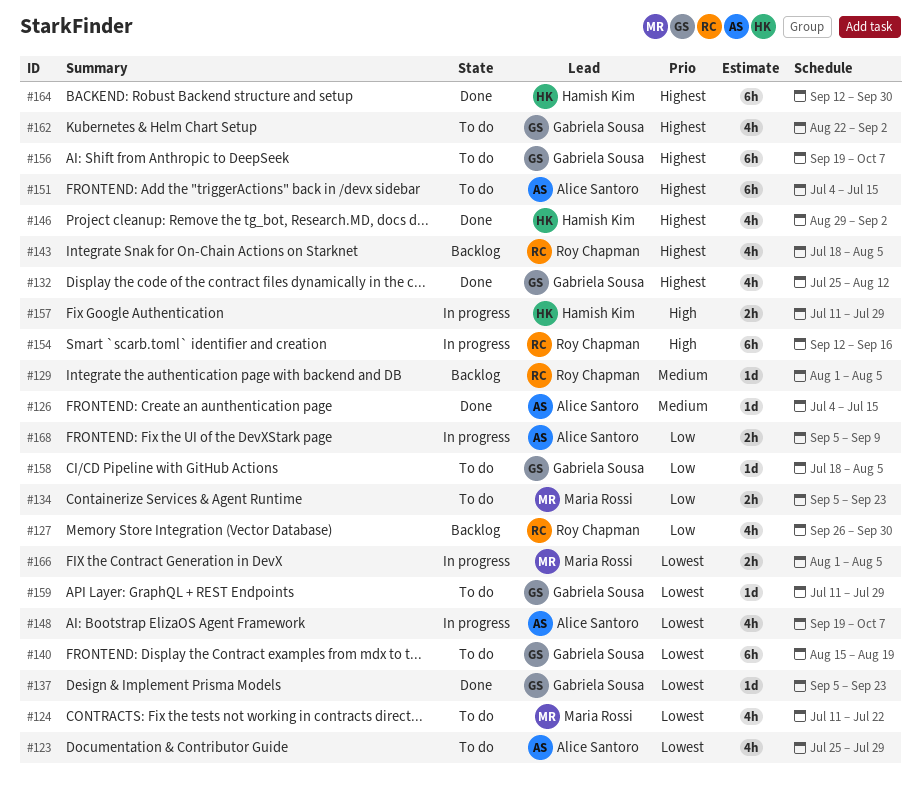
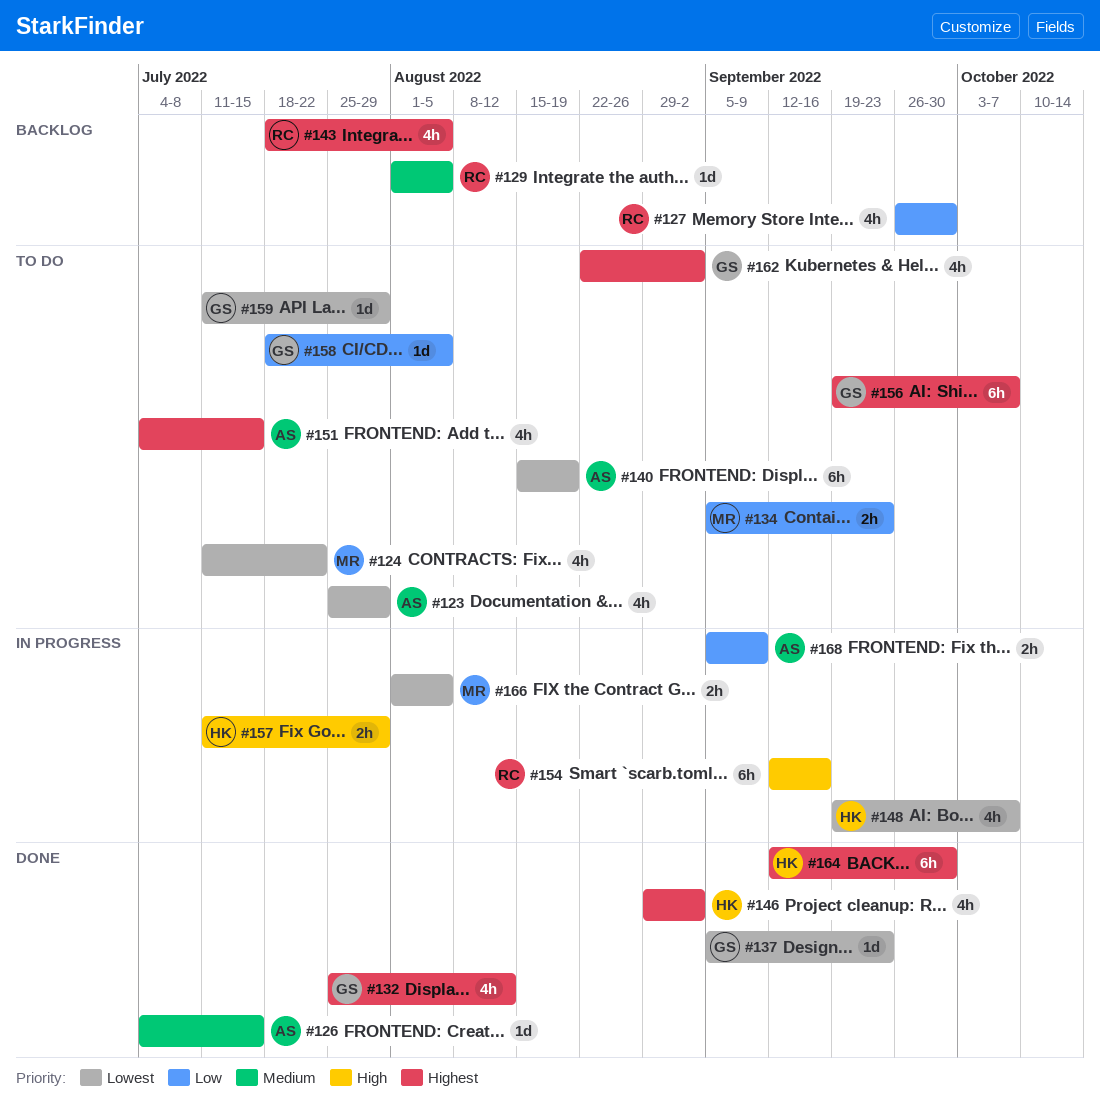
#140, owner: Gabriela Sousa -> Alice Santoro
#148, owner: Alice Santoro -> Hamish Kim
#151, estimate: 6h -> 4h

